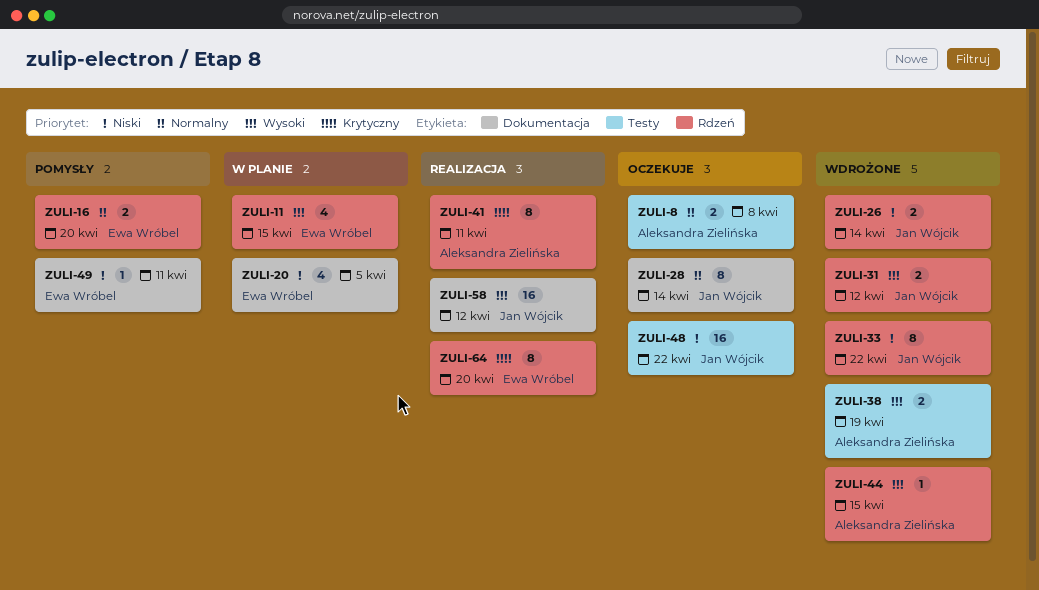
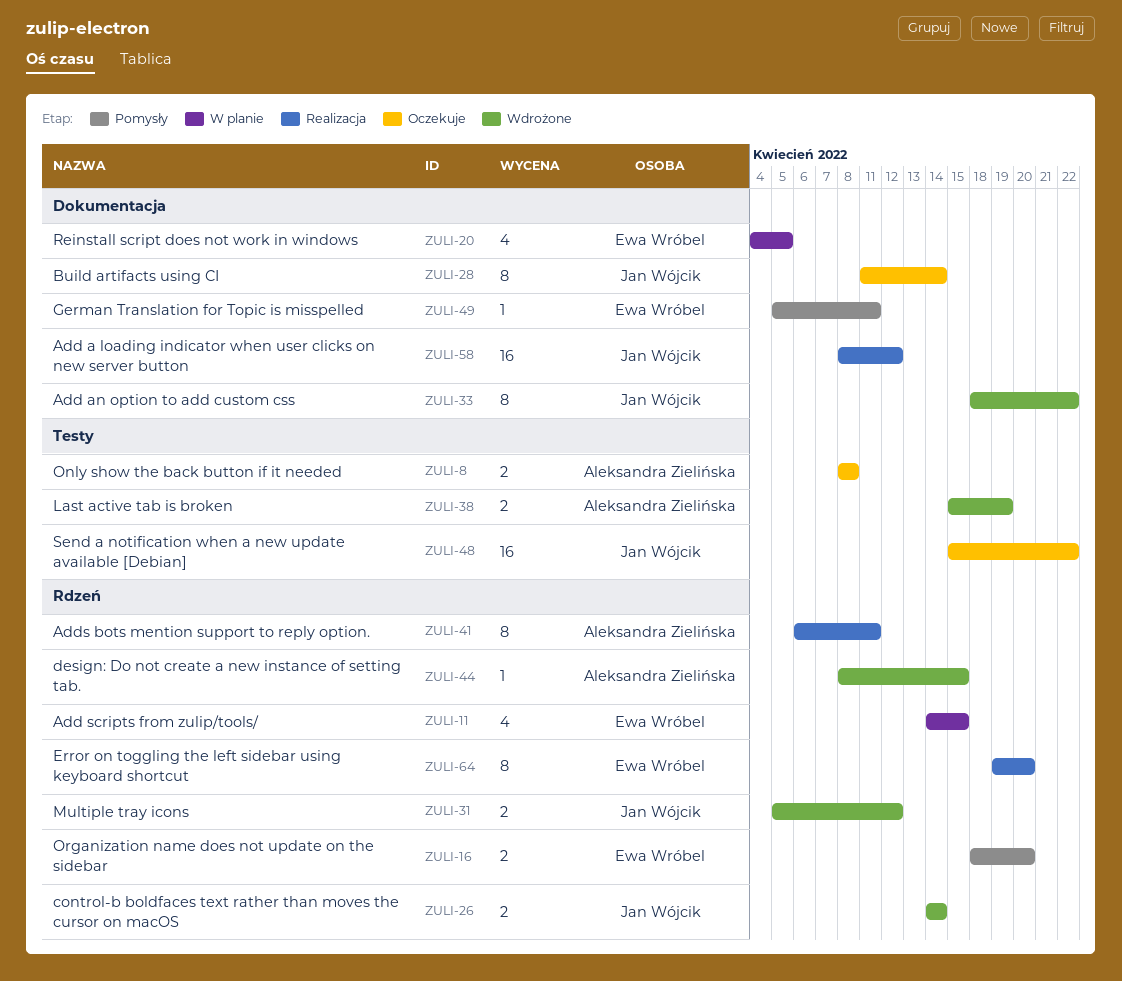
ZULI-33, label: Rdzeń -> Dokumentacja

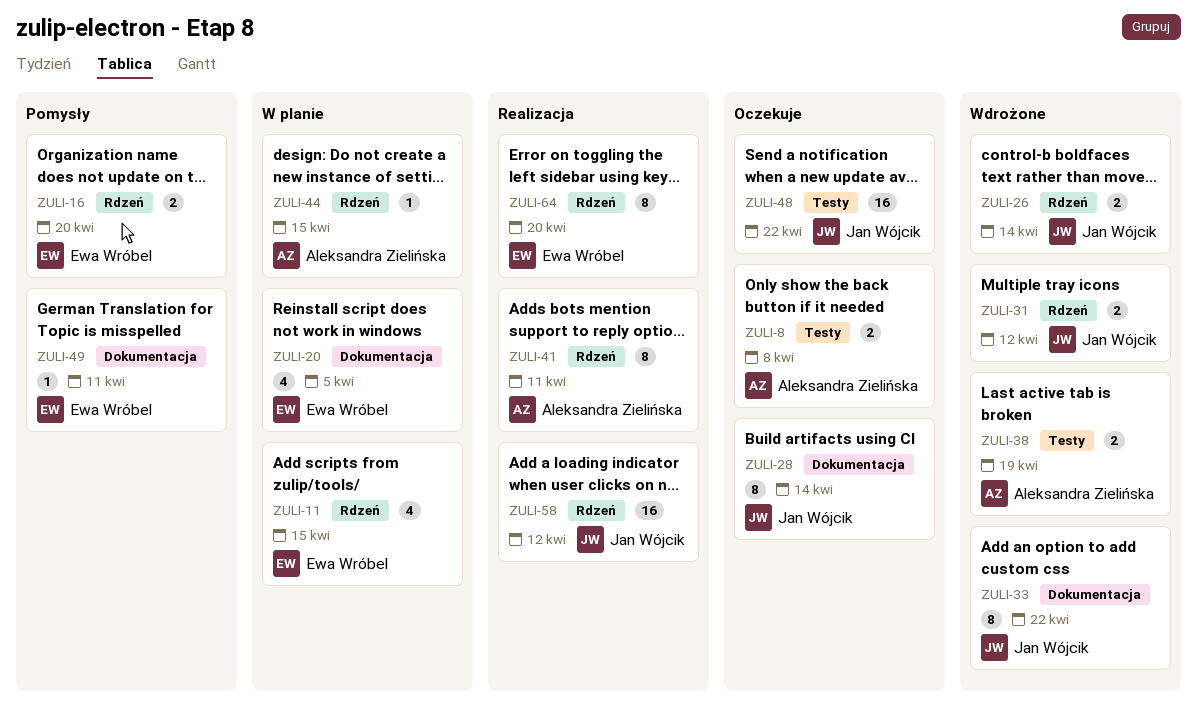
ZULI-44, status: Wdrożone -> W planie
ZULI-58, label: Dokumentacja -> Rdzeń

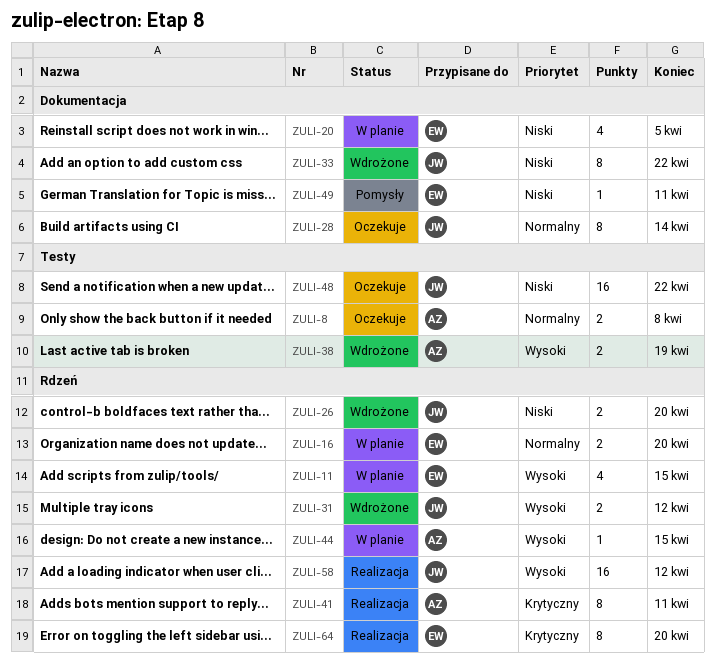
ZULI-16, status: Pomysły -> W planie
ZULI-26, due: Apr 14 -> Apr 20

